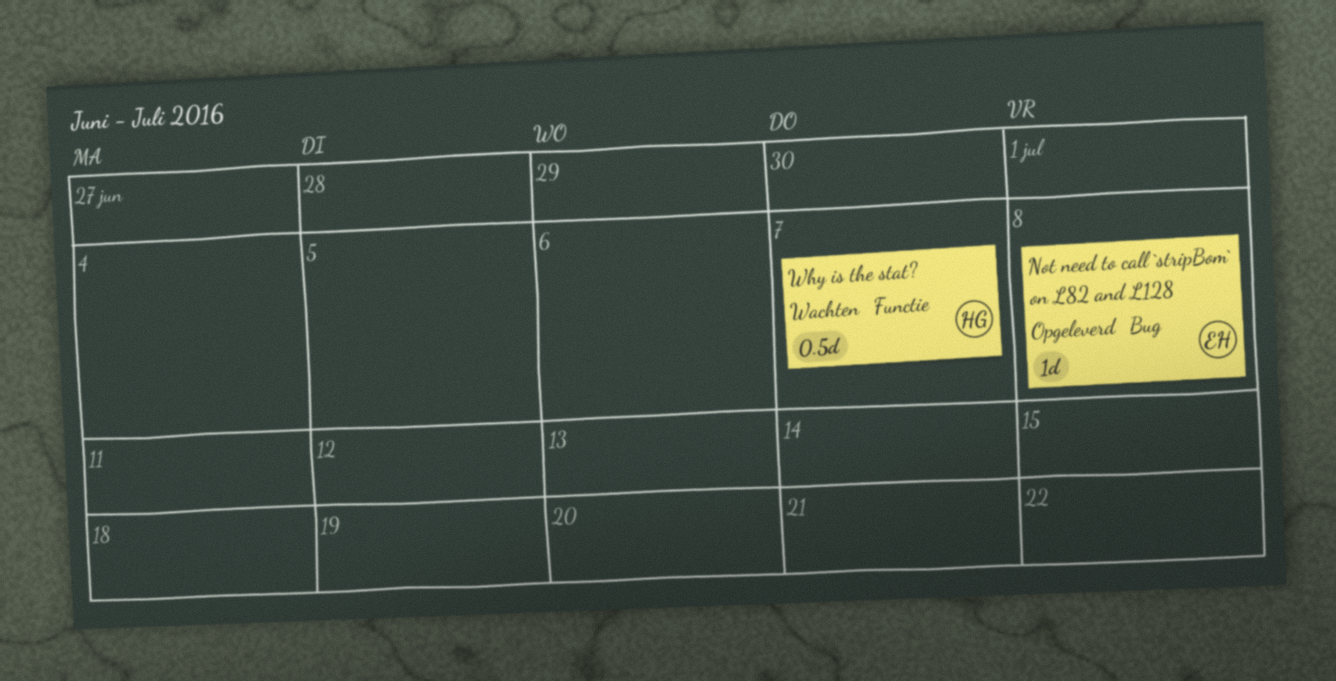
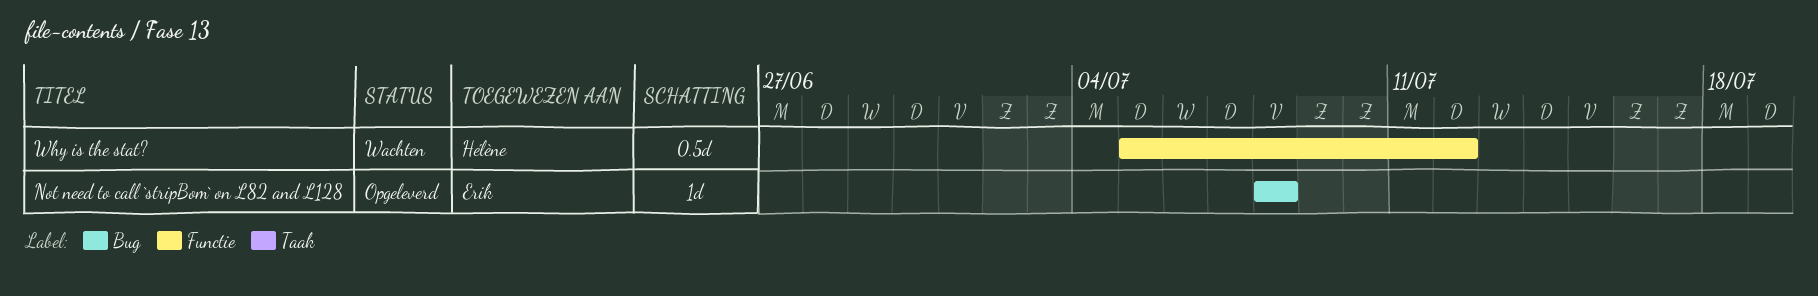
Why is the stat?, due: Jul 7 -> Jul 12

